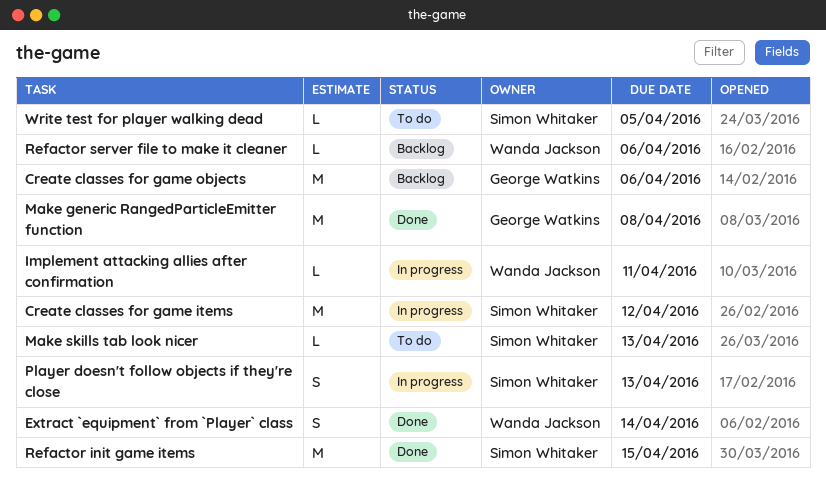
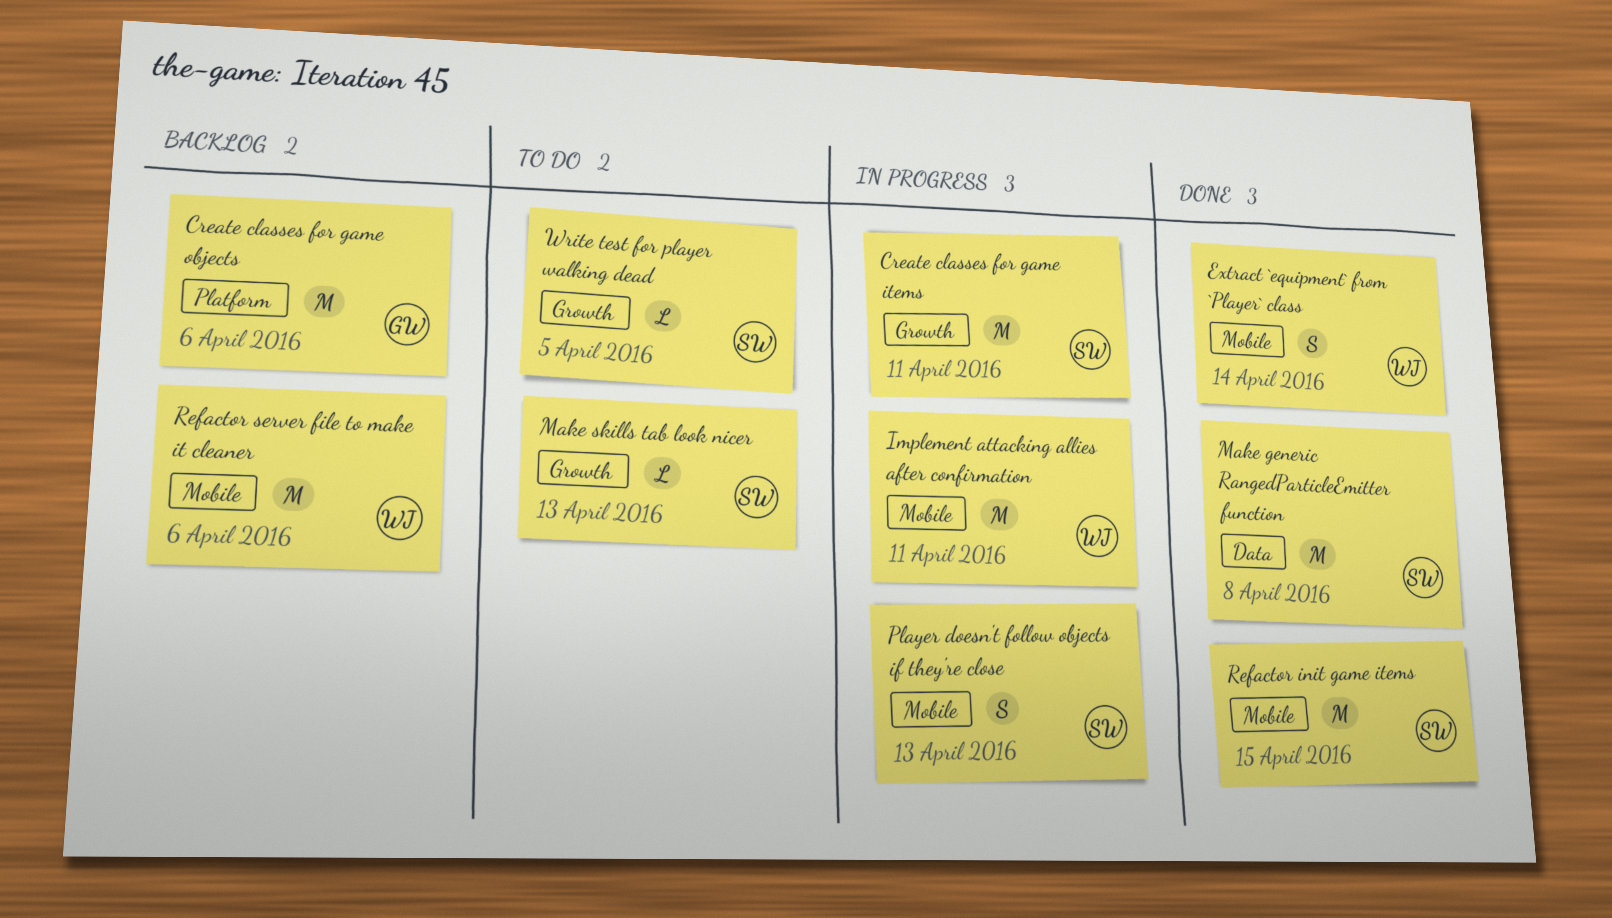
Create classes for game items, due: Apr 12 -> Apr 11
Implement attacking allies after confirmation, estimate: L -> M
Make generic RangedParticleEmitter function, owner: George Watkins -> Simon Whitaker
Refactor server file to make it cleaner, estimate: L -> M

